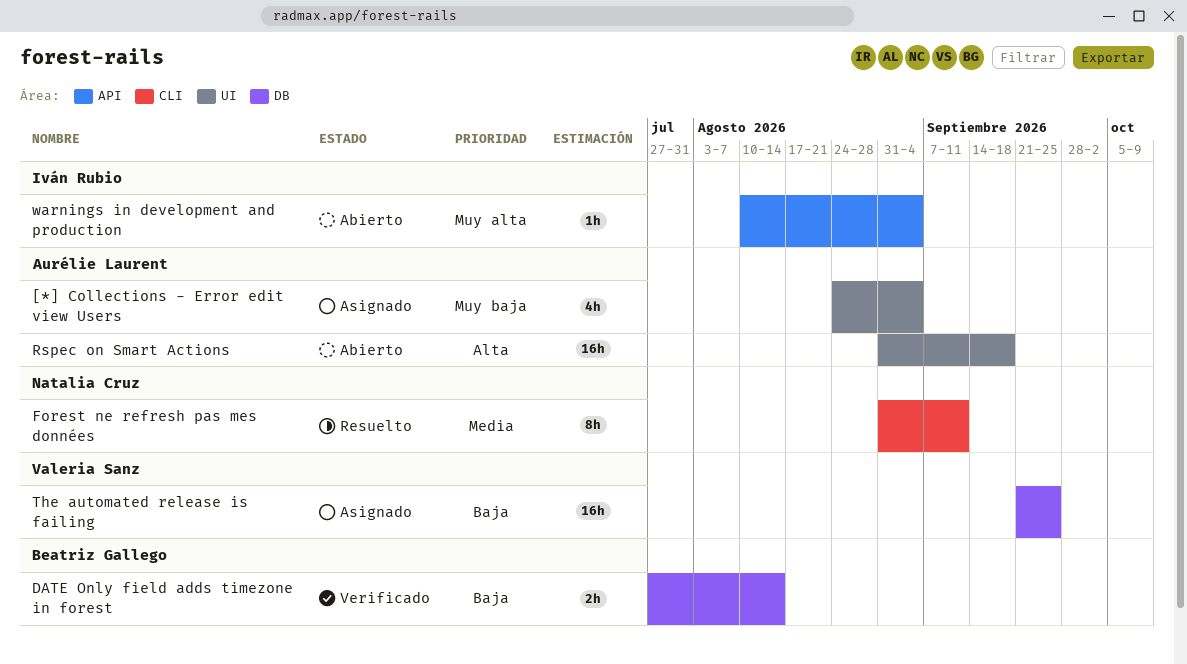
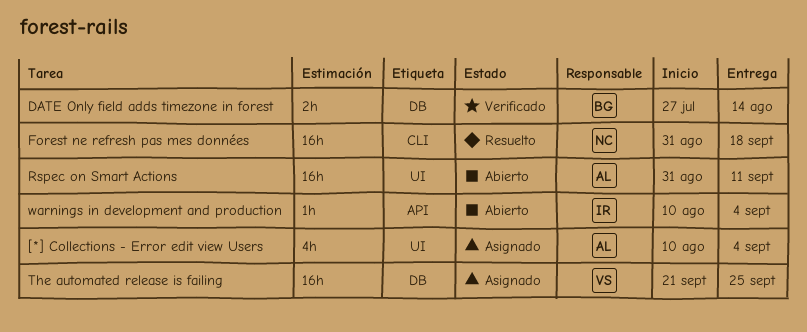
[*] Collections - Error edit view Users, start: Aug 24 -> Aug 10
Forest ne refresh pas mes données, estimate: 8h -> 16h
Forest ne refresh pas mes données, due: Sep 11 -> Sep 18
Rspec on Smart Actions, due: Sep 18 -> Sep 11

